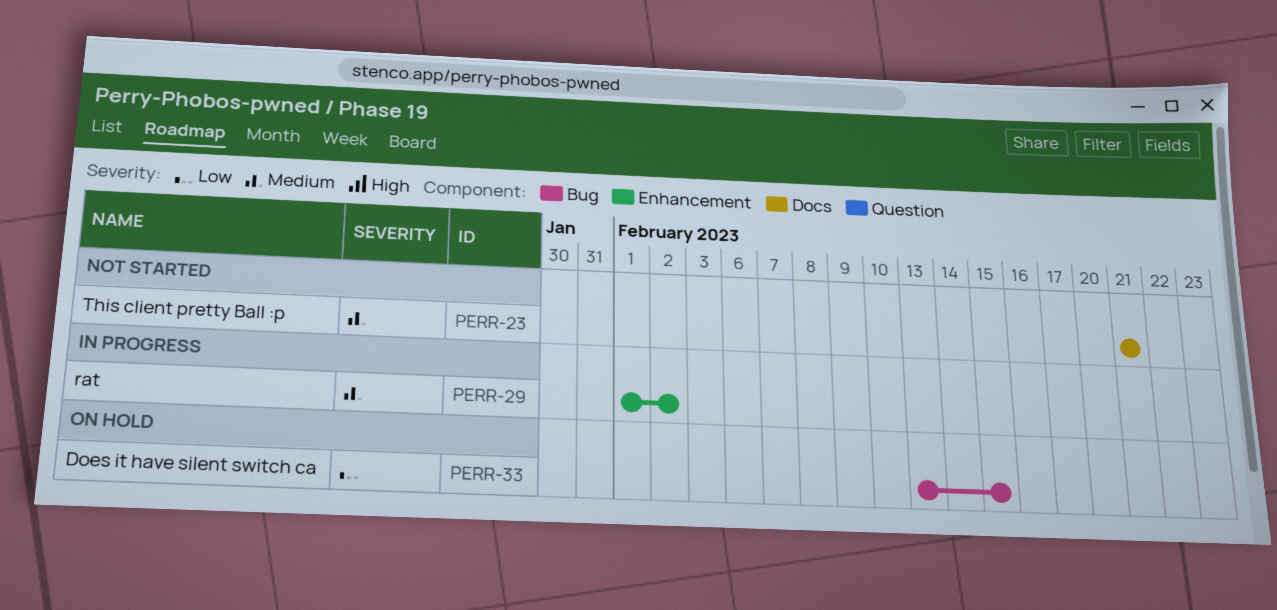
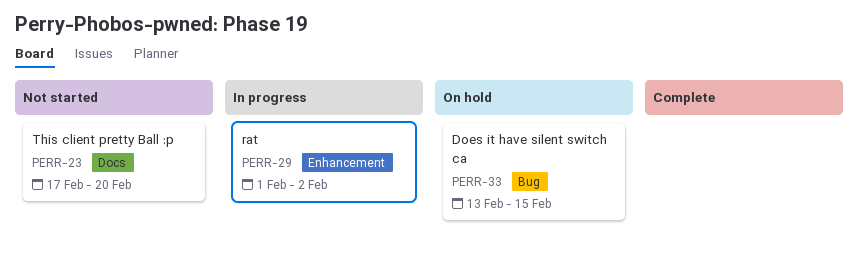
PERR-23, start: Feb 21 -> Feb 17
PERR-23, due: Feb 21 -> Feb 20

